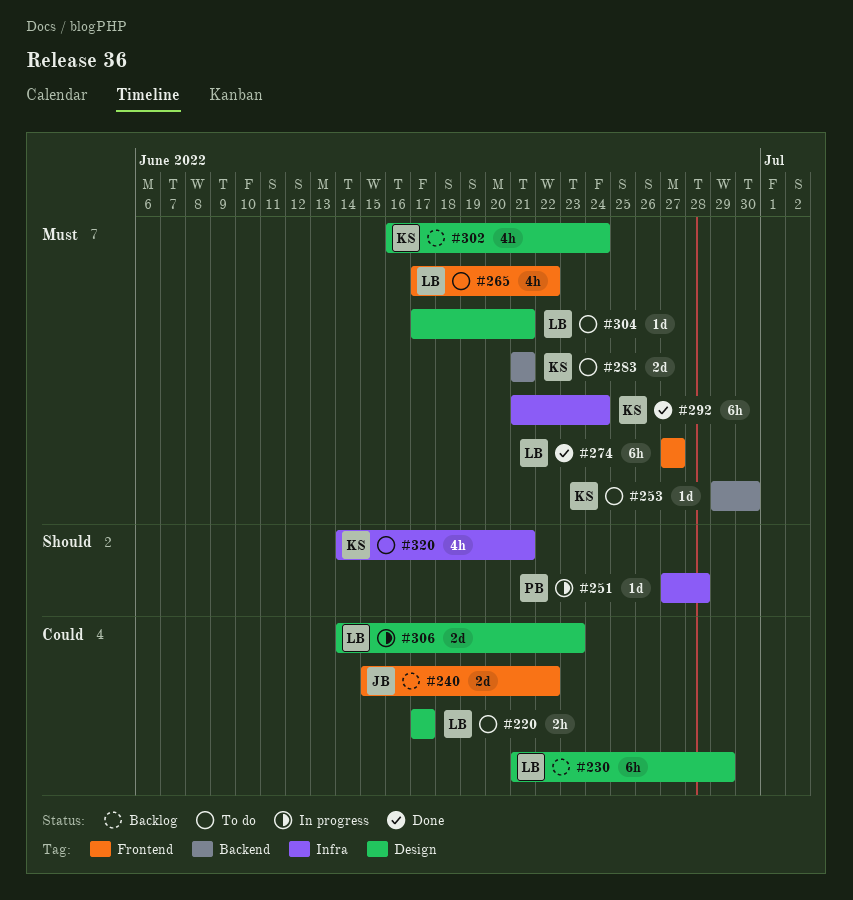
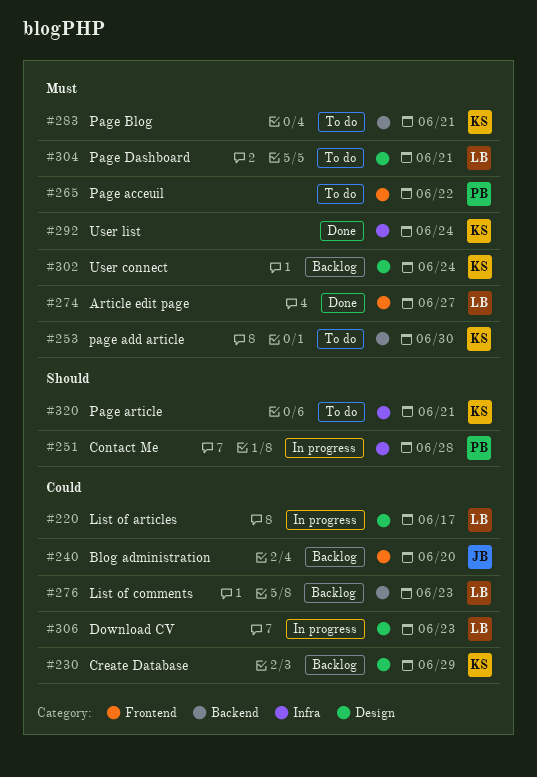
#220, status: To do -> In progress
#230, owner: LB -> KS
#240, due: Jun 22 -> Jun 20
#265, owner: LB -> PB
#276: none -> present

